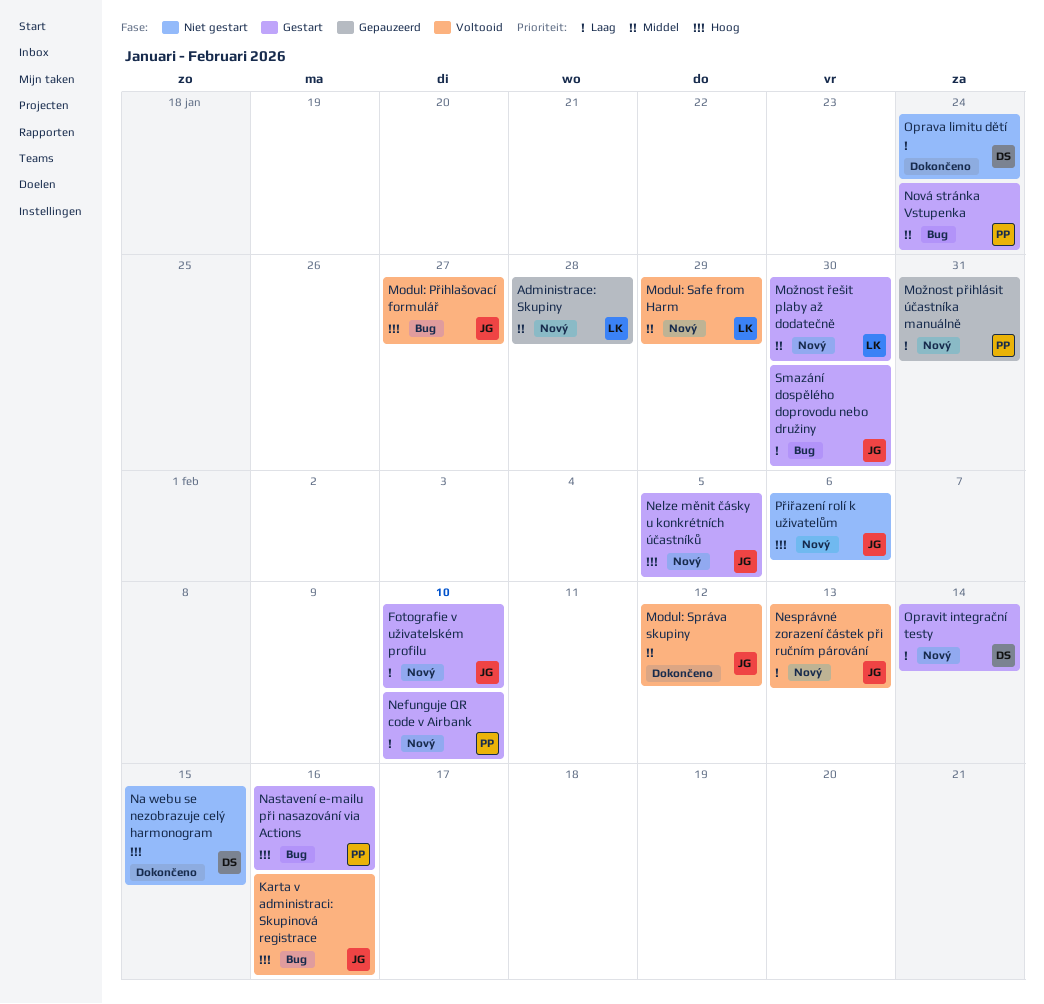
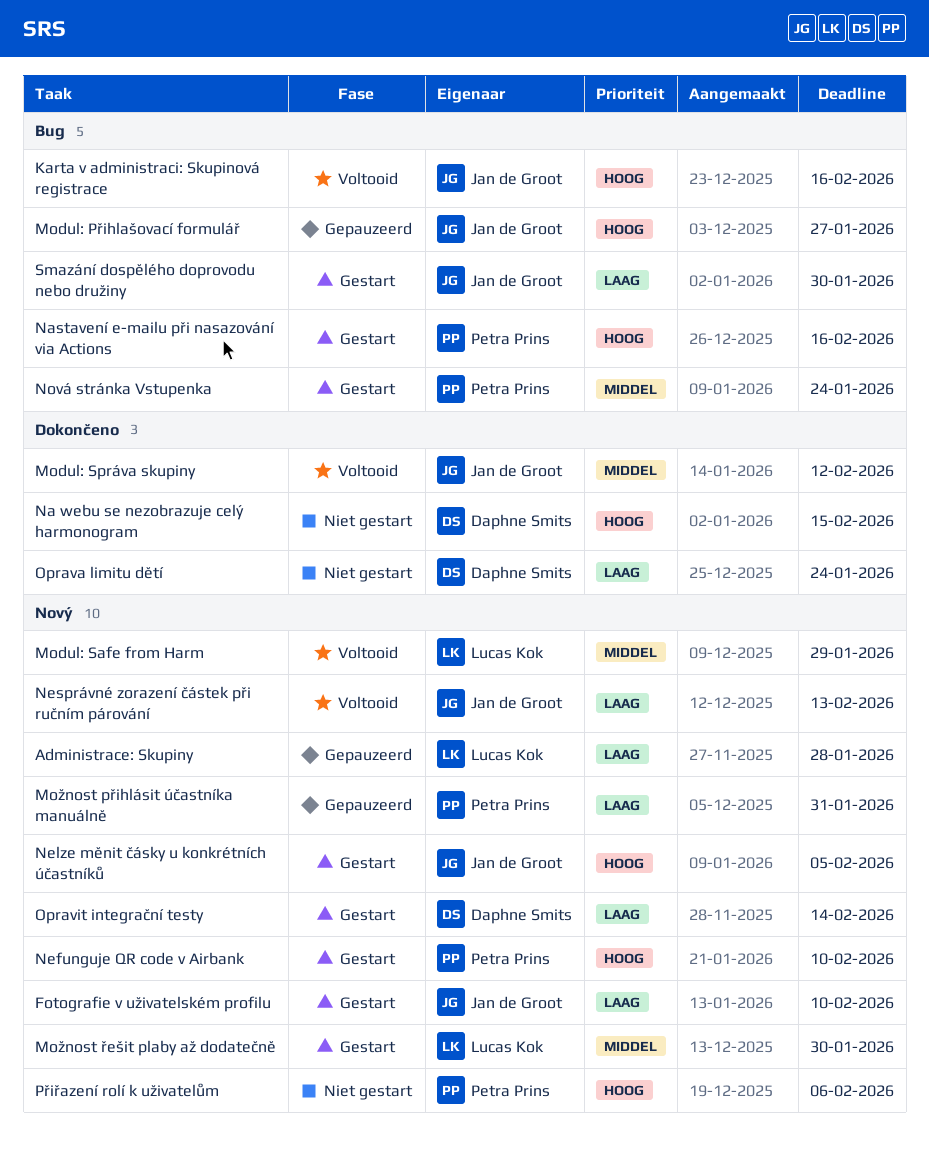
Administrace: Skupiny, priority: Middel -> Laag
Modul: Přihlašovací formulář, status: Voltooid -> Gepauzeerd
Nefunguje QR code v Airbank, priority: Laag -> Hoog
Přiřazení rolí k uživatelům, owner: Jan de Groot -> Petra Prins

